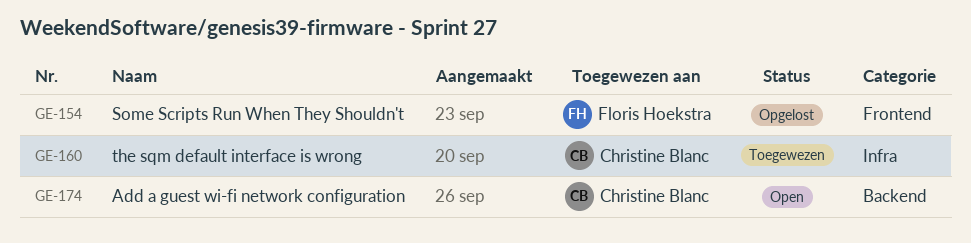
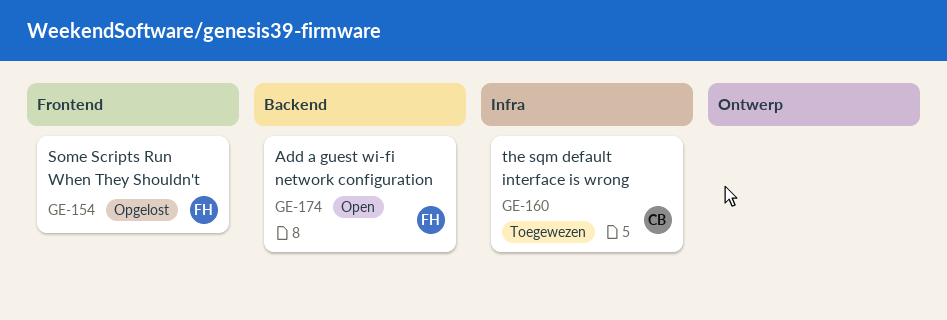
GE-174, owner: Christine Blanc -> Floris Hoekstra

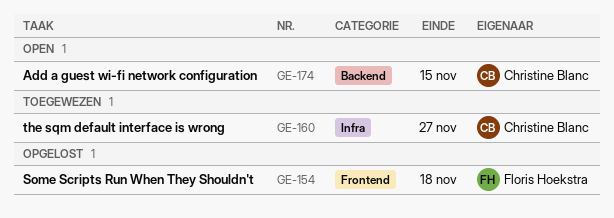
GE-174, owner: Floris Hoekstra -> Christine Blanc

